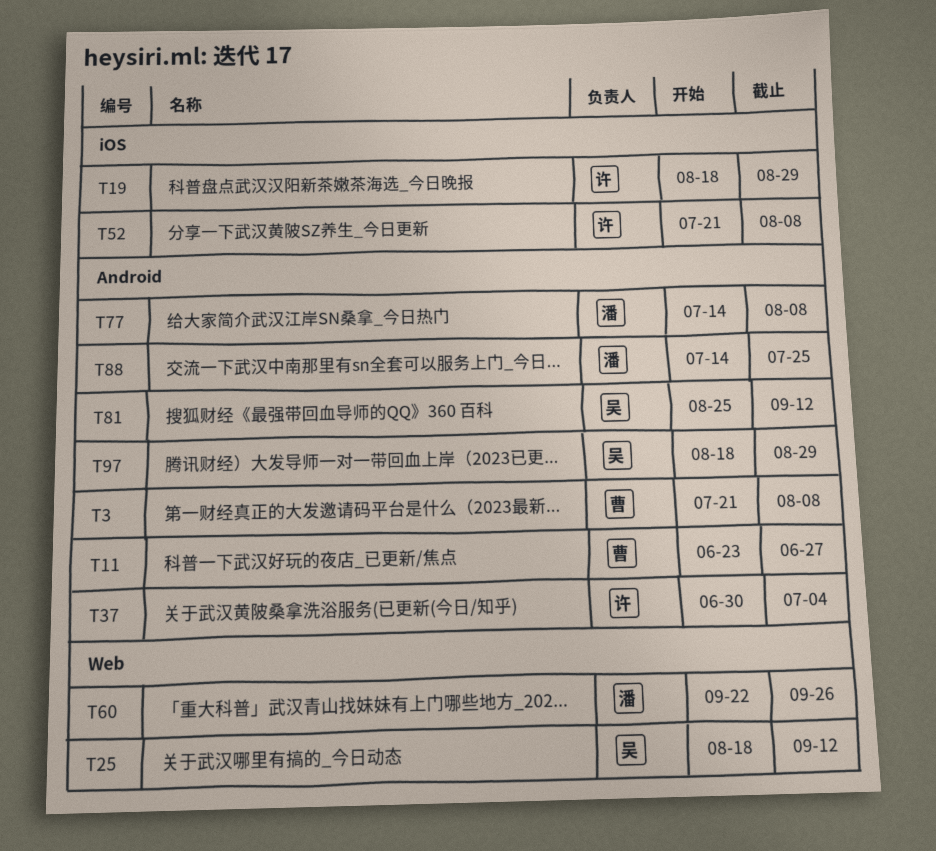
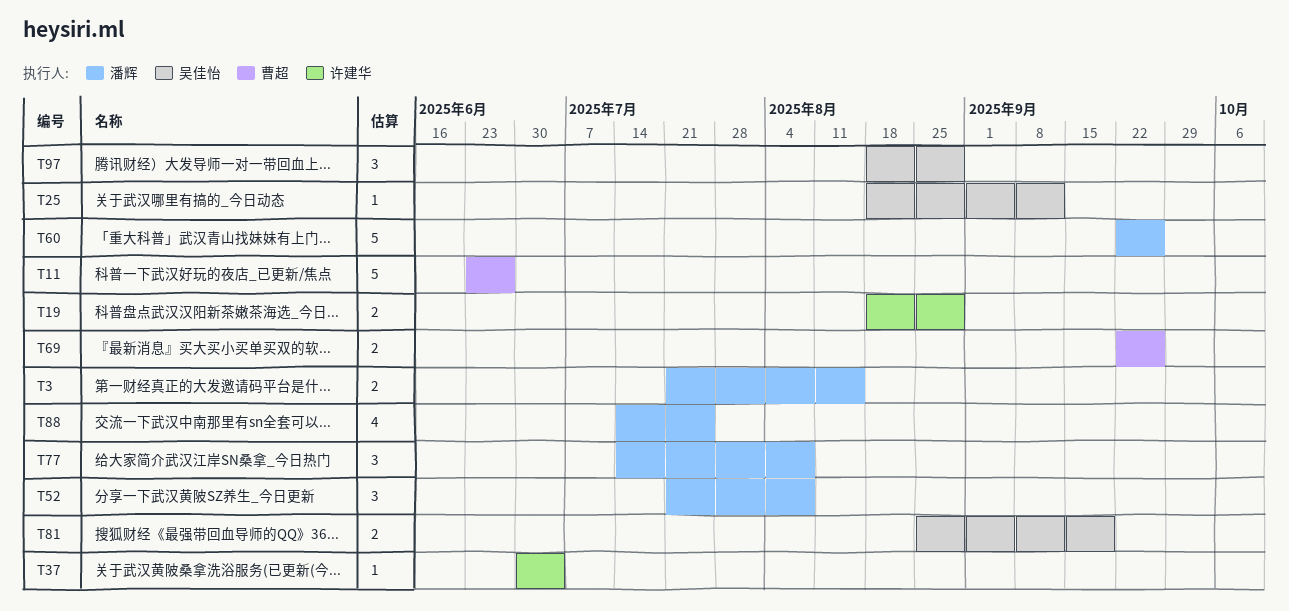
T3, owner: 曹超 -> 潘辉
T3, due: Aug 8 -> Aug 15
T52, owner: 许建华 -> 潘辉
T69: none -> present
T81, due: Sep 12 -> Sep 19

